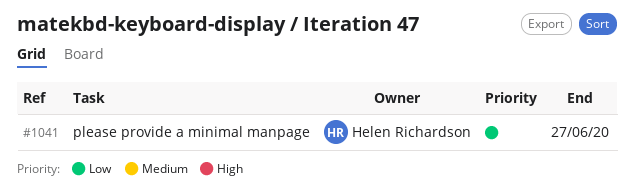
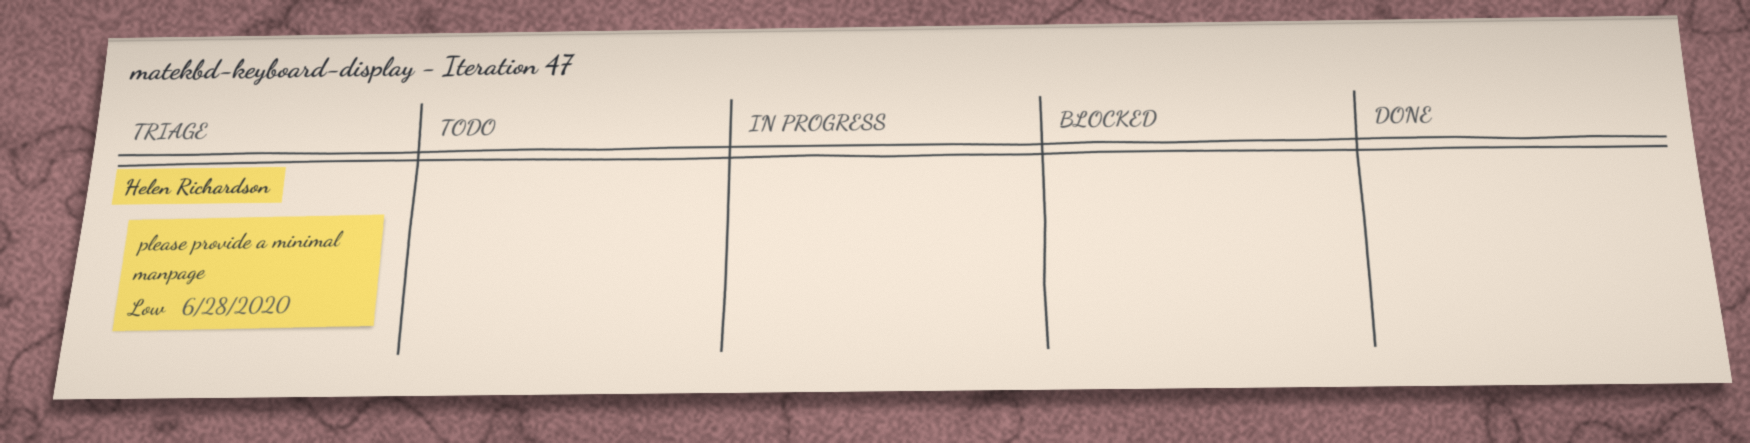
please provide a minimal manpage, due: Jun 27 -> Jun 28

